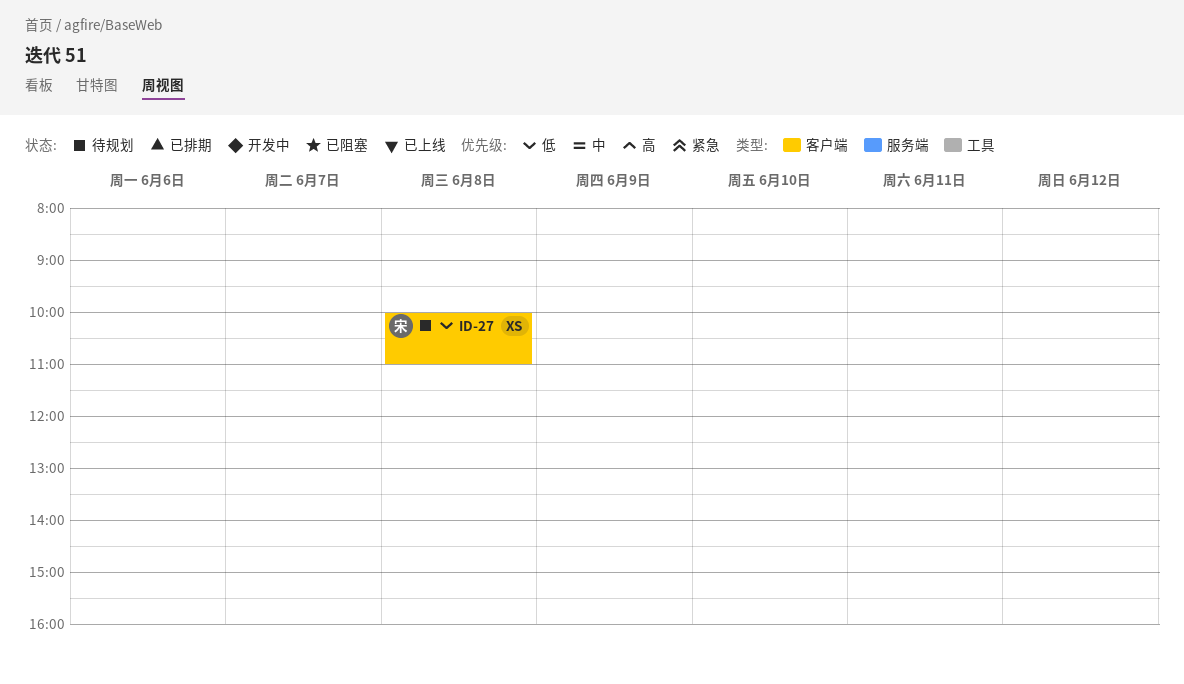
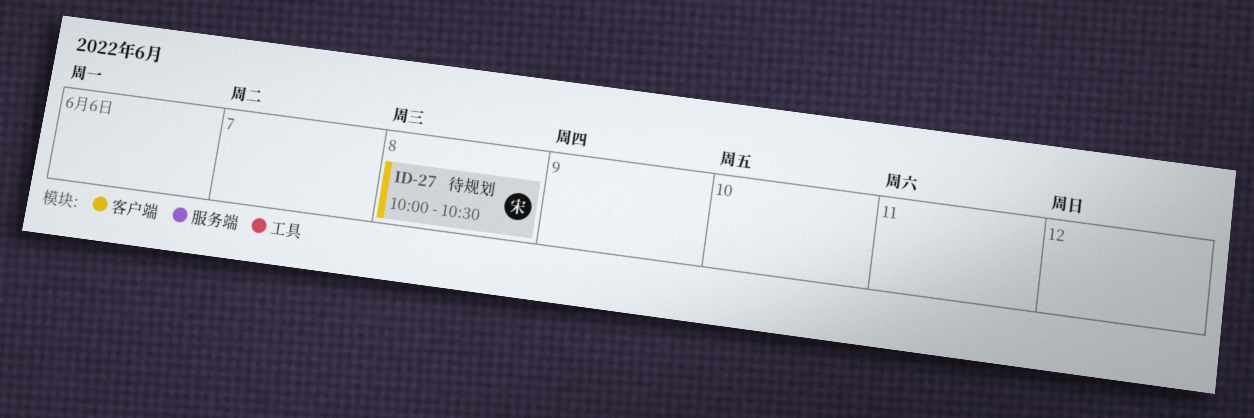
ID-27, ends: 11:00 -> 10:30

